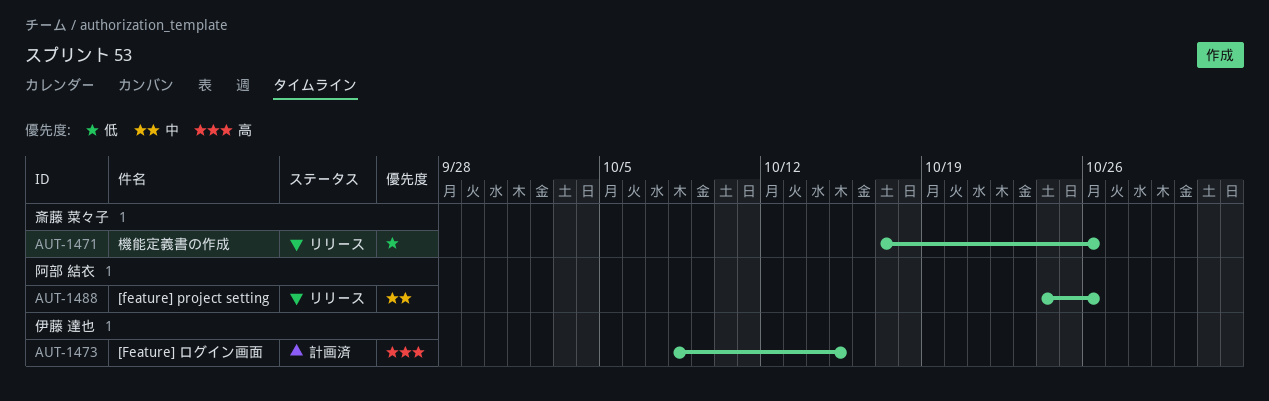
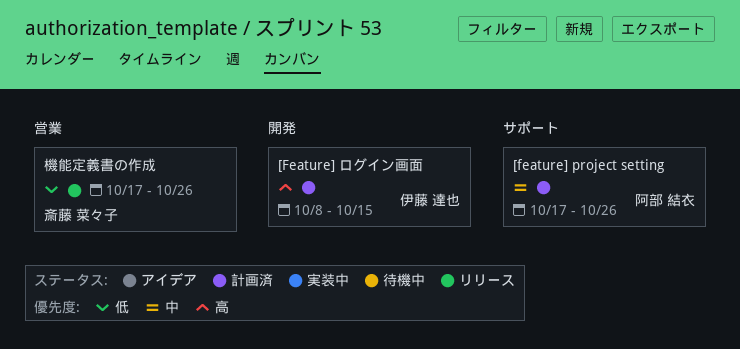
[feature] project setting, status: リリース -> 計画済
[feature] project setting, start: Oct 24 -> Oct 17

